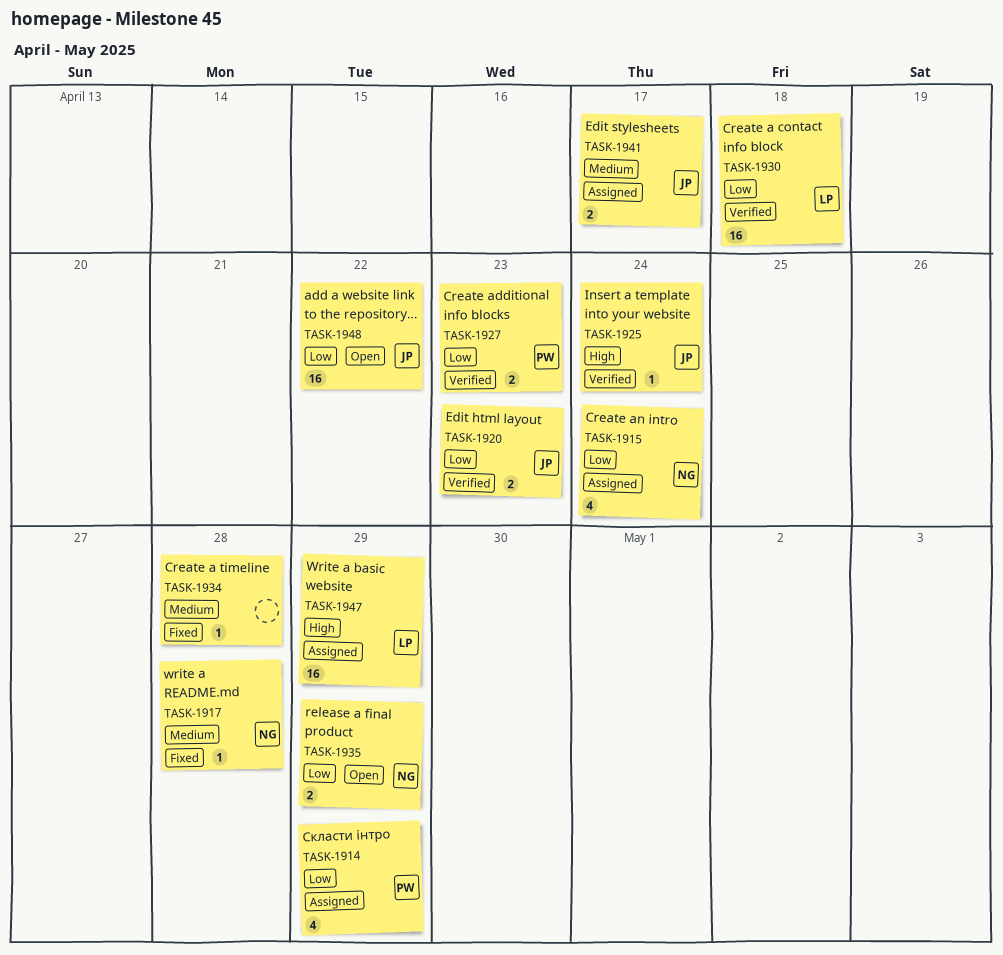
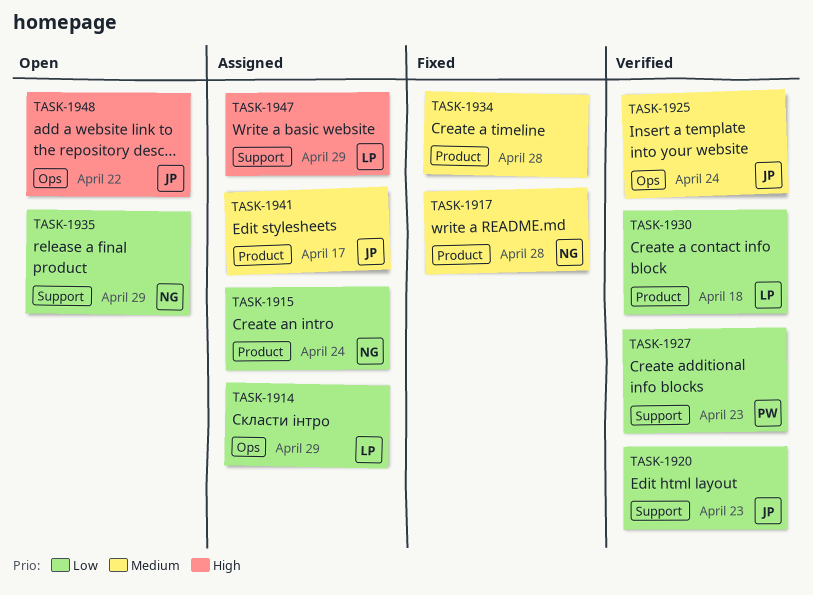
TASK-1914, owner: PW -> LP
TASK-1925, priority: High -> Medium
TASK-1948, priority: Low -> High

